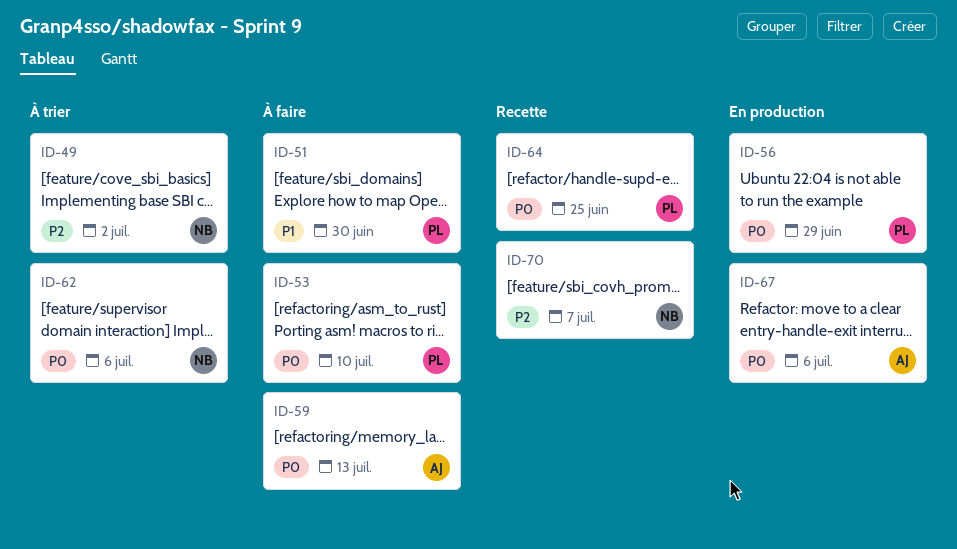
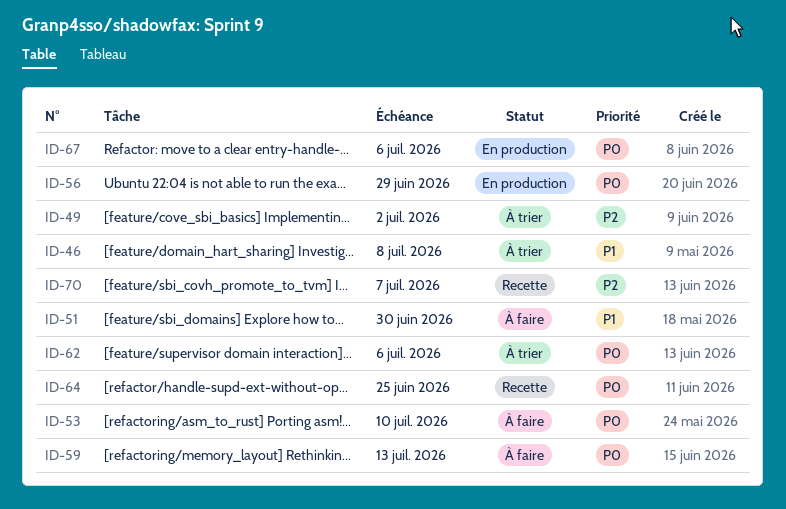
ID-46: none -> present

